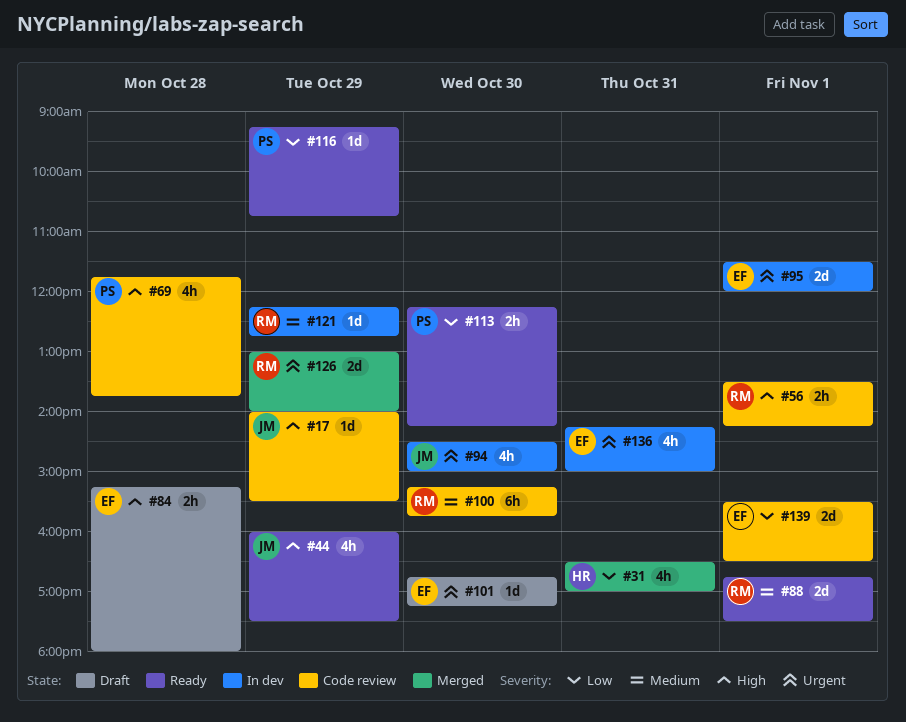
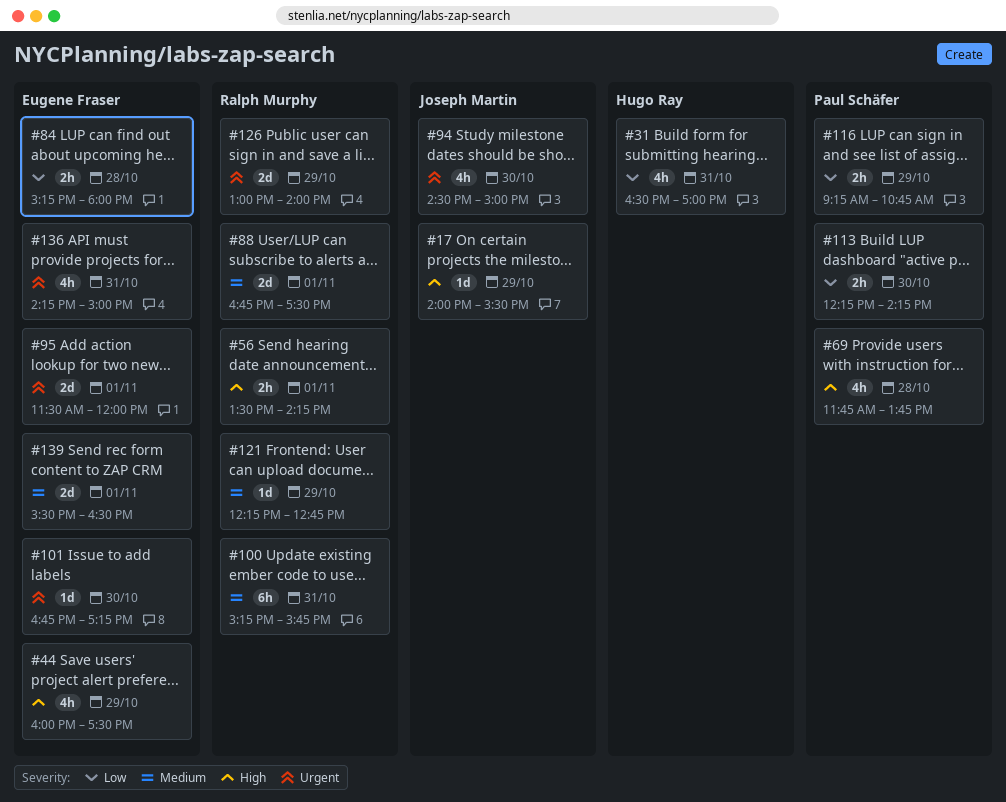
#44, owner: Joseph Martin -> Eugene Fraser
#84, priority: High -> Low
#100, day: Oct 30 -> Oct 31
#116, estimate: 1d -> 2h
#139, priority: Low -> Medium

